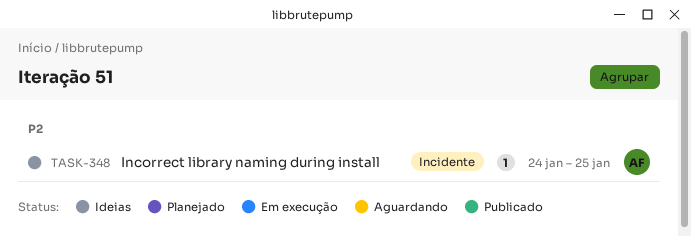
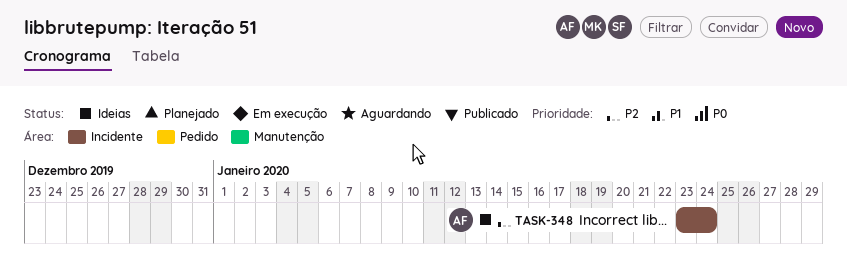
TASK-348, start: Jan 24 -> Jan 23
TASK-348, due: Jan 25 -> Jan 24

